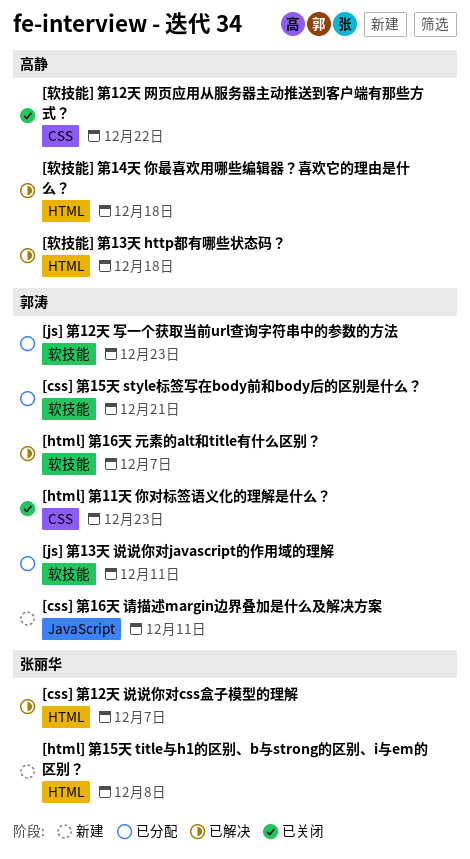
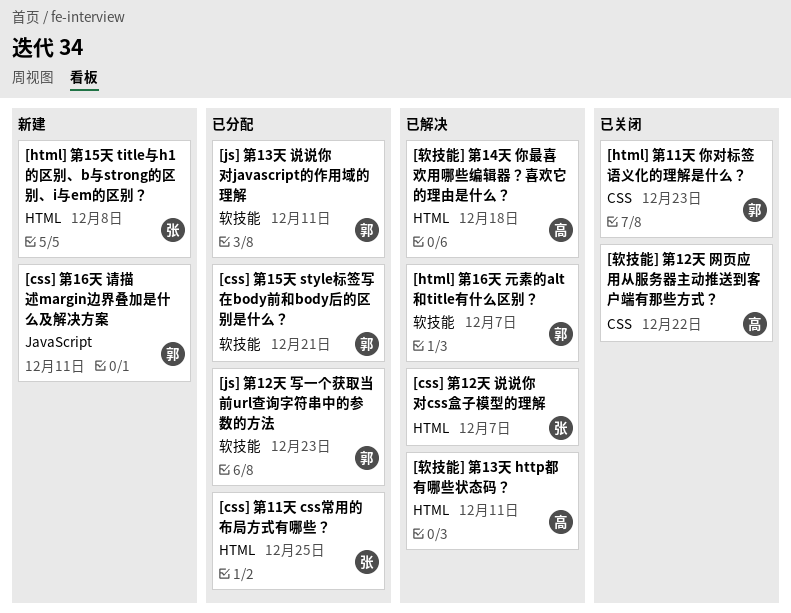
[css] 第11天 css常用的布局方式有哪些？: none -> present
[软技能] 第13天 http都有哪些状态码？, due: Dec 18 -> Dec 11

